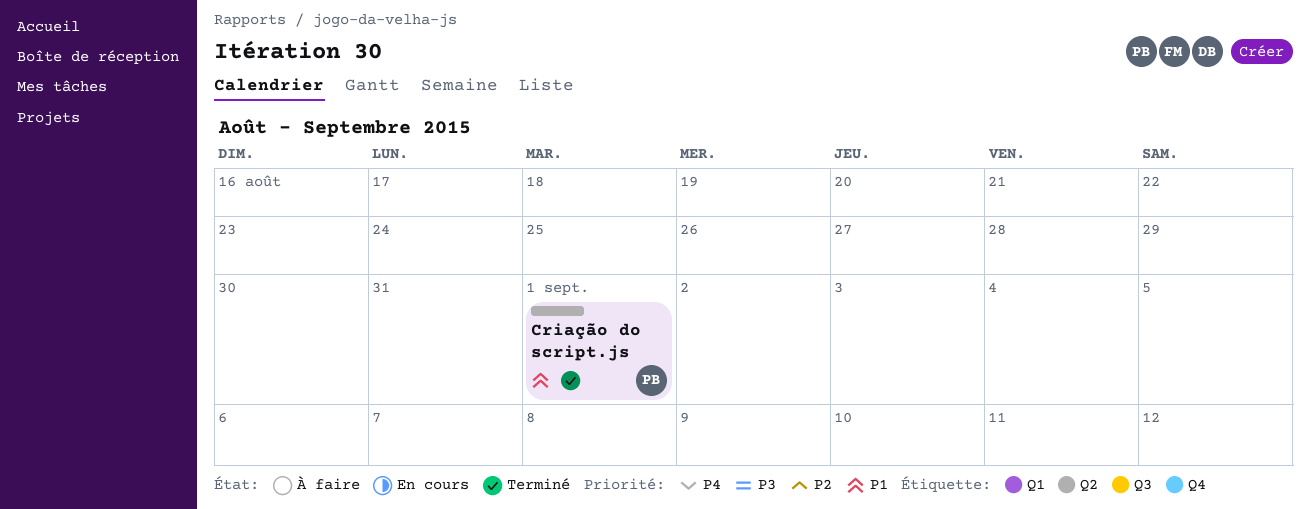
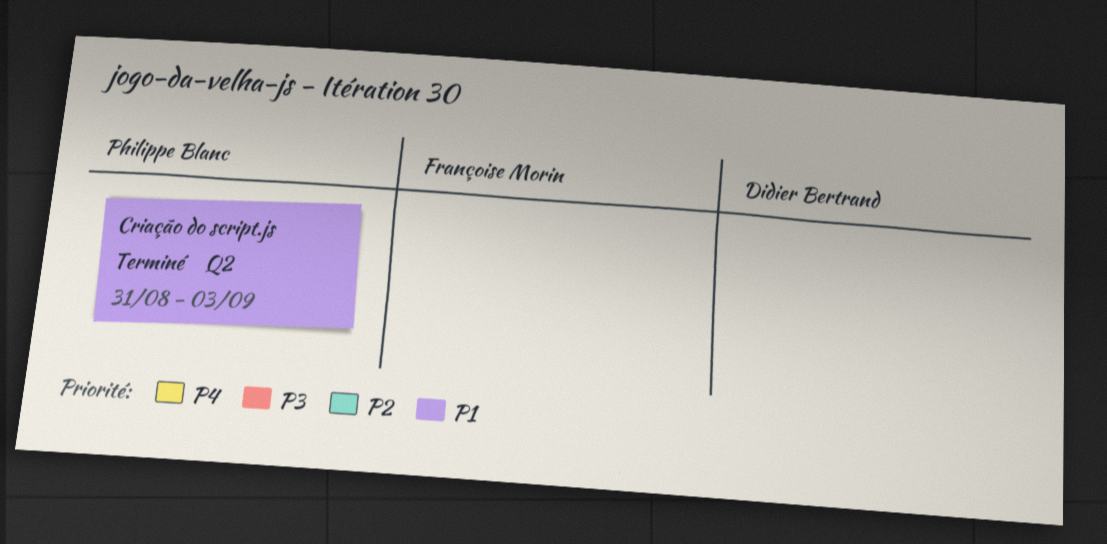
Criação do script.js, due: Sep 1 -> Sep 3

